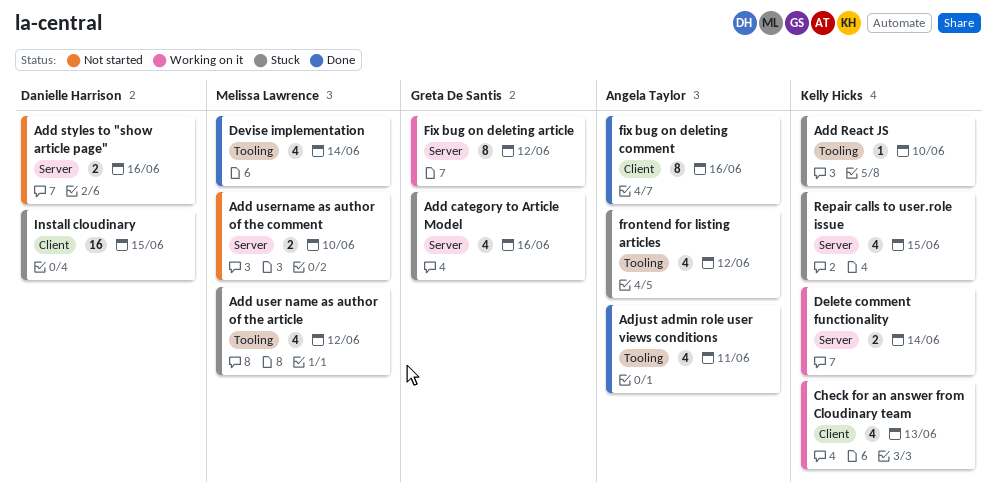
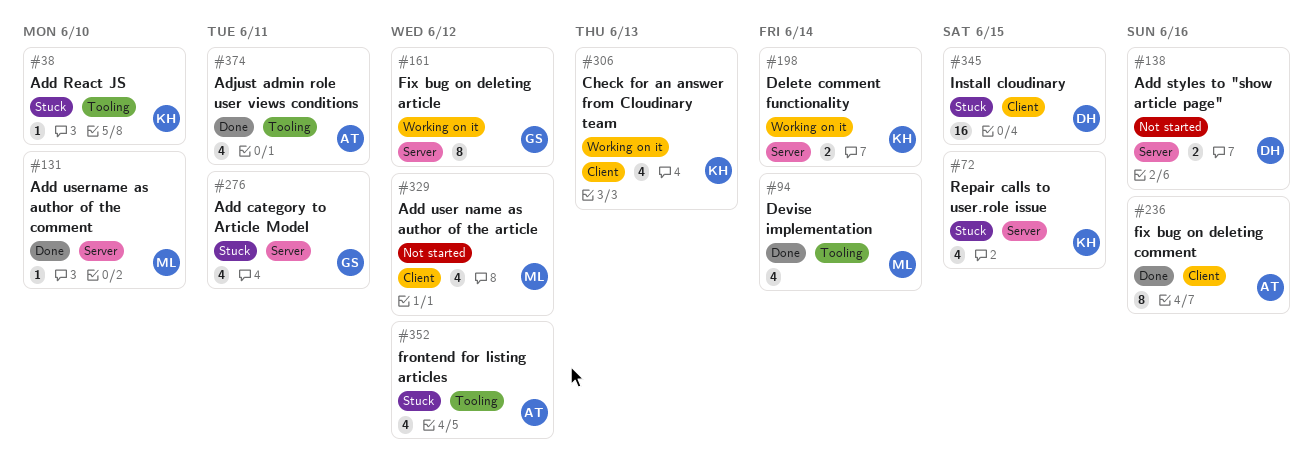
Add category to Article Model, due: Jun 16 -> Jun 11
Add user name as author of the article, status: Stuck -> Not started
Add user name as author of the article, label: Tooling -> Client
Add username as author of the comment, status: Not started -> Done
Add username as author of the comment, estimate: 2 -> 1

